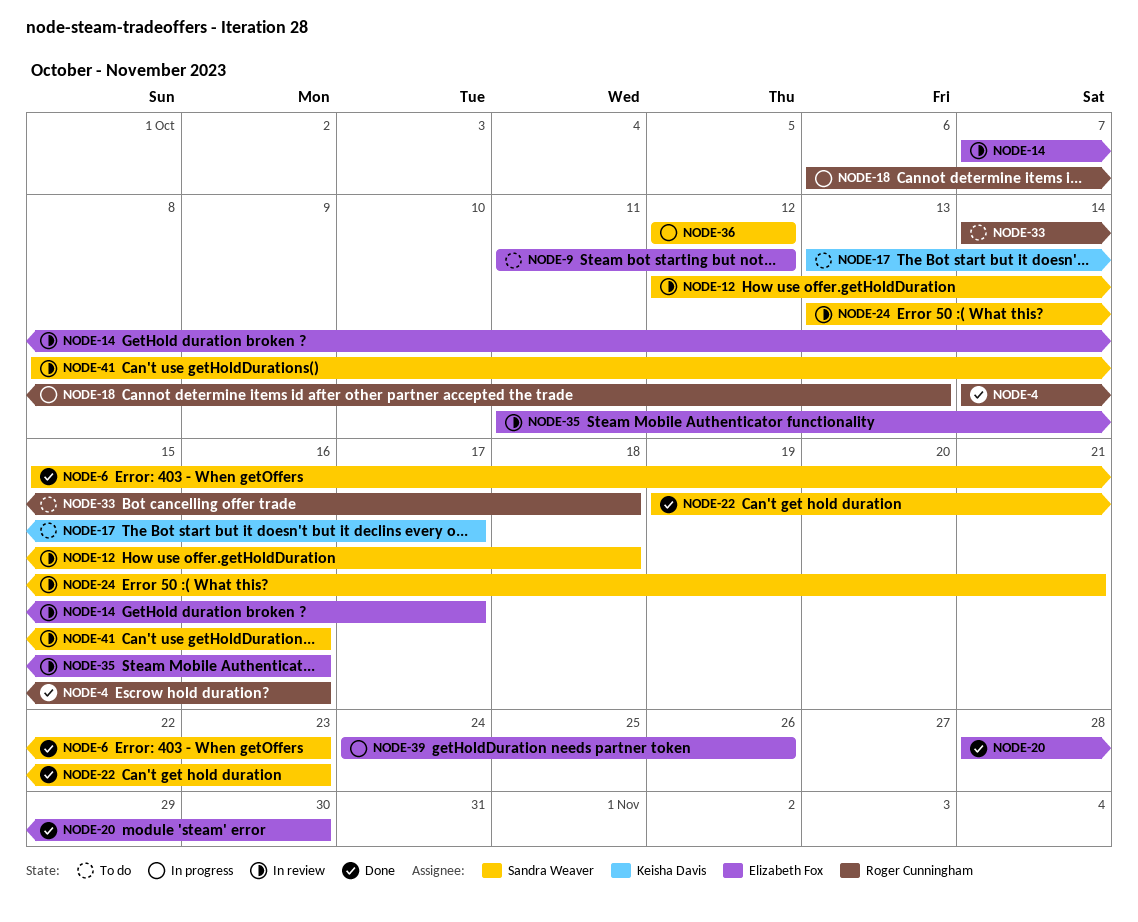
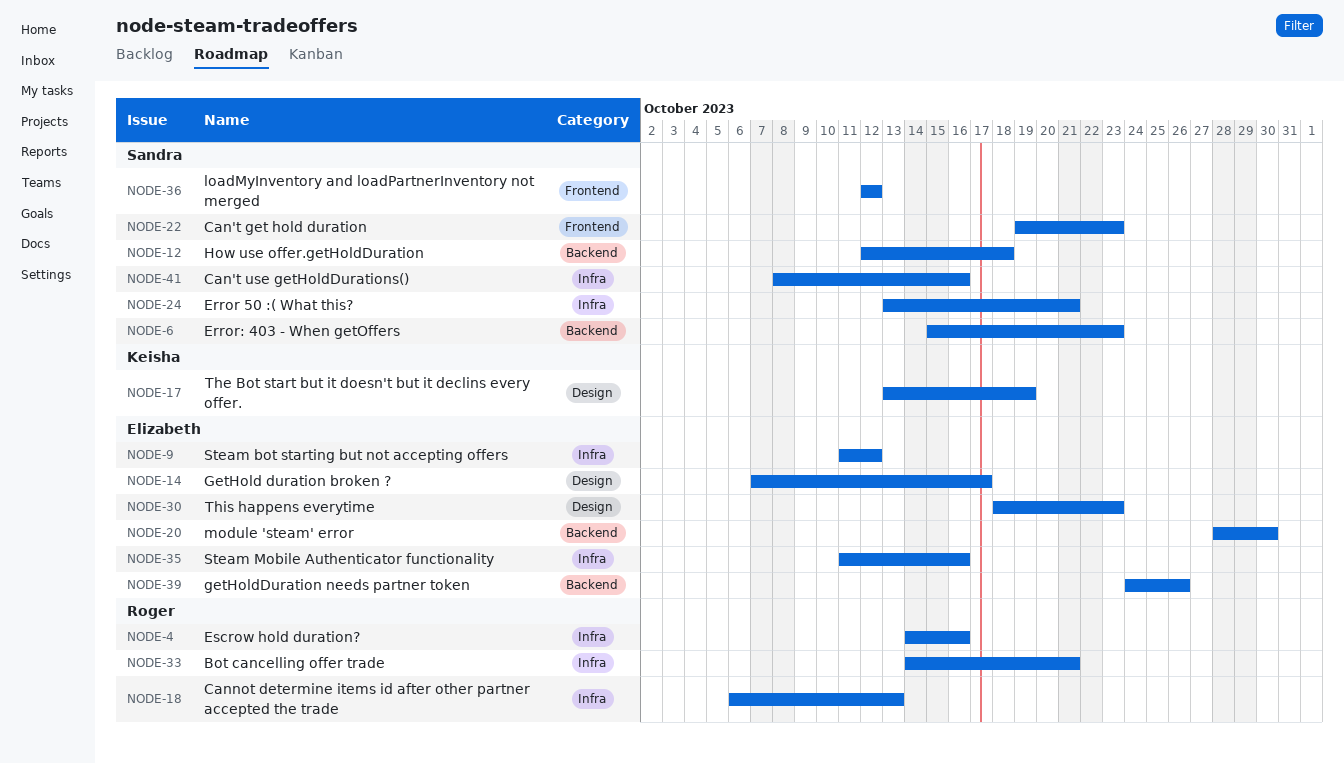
NODE-17, due: Oct 17 -> Oct 19
NODE-30: none -> present
NODE-33, due: Oct 18 -> Oct 21

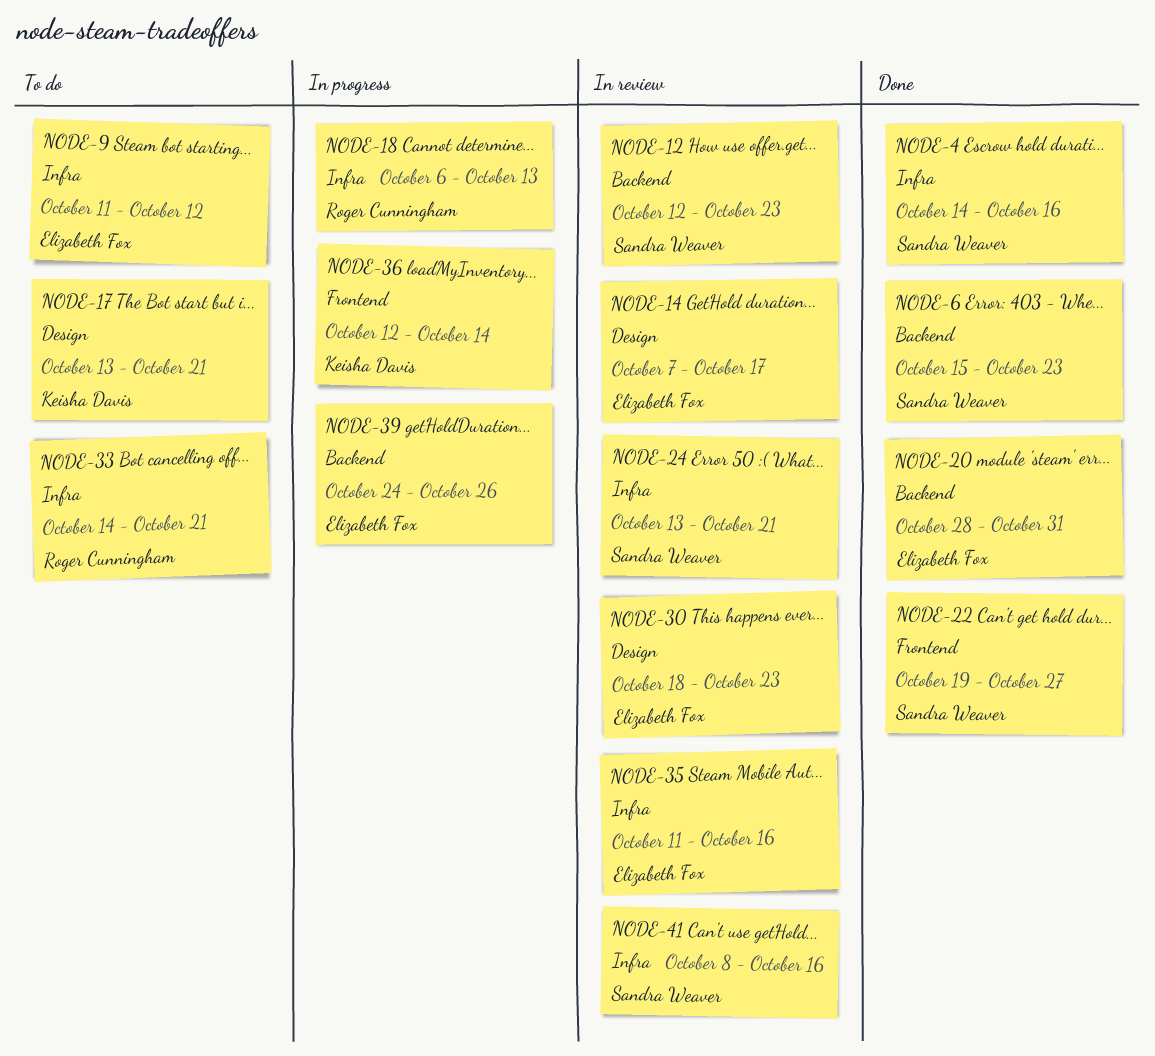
NODE-4, owner: Roger Cunningham -> Sandra Weaver
NODE-12, due: Oct 18 -> Oct 23
NODE-17, due: Oct 19 -> Oct 21
NODE-20, due: Oct 30 -> Oct 31
NODE-22, due: Oct 23 -> Oct 27
NODE-36, owner: Sandra Weaver -> Keisha Davis
NODE-36, due: Oct 12 -> Oct 14

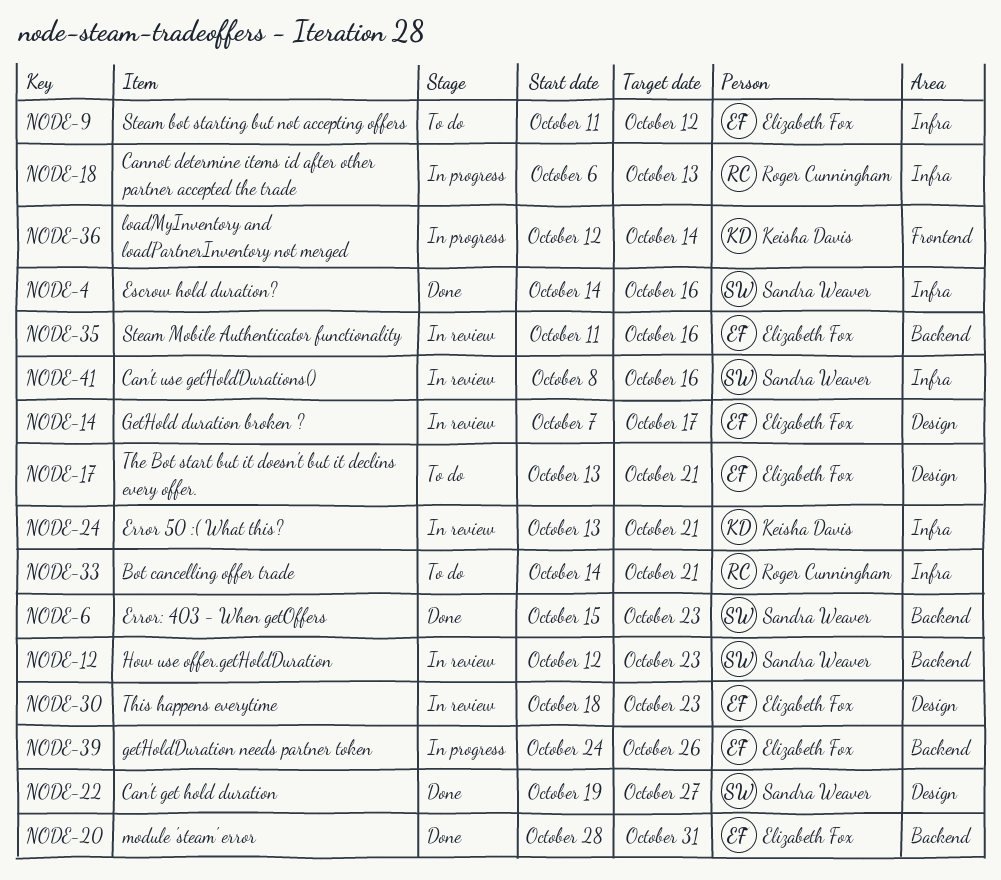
NODE-17, owner: Keisha Davis -> Elizabeth Fox
NODE-22, label: Frontend -> Design
NODE-24, owner: Sandra Weaver -> Keisha Davis
NODE-35, label: Infra -> Backend

